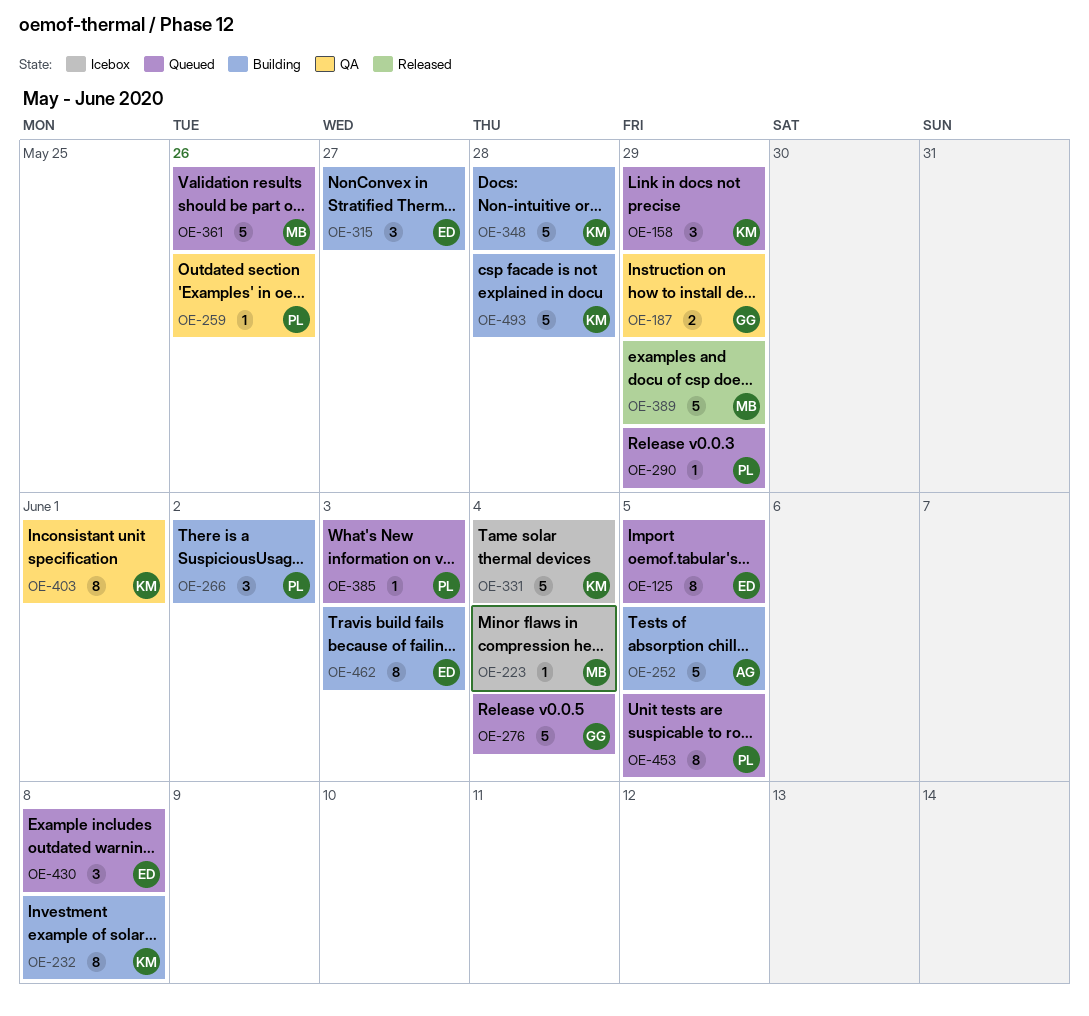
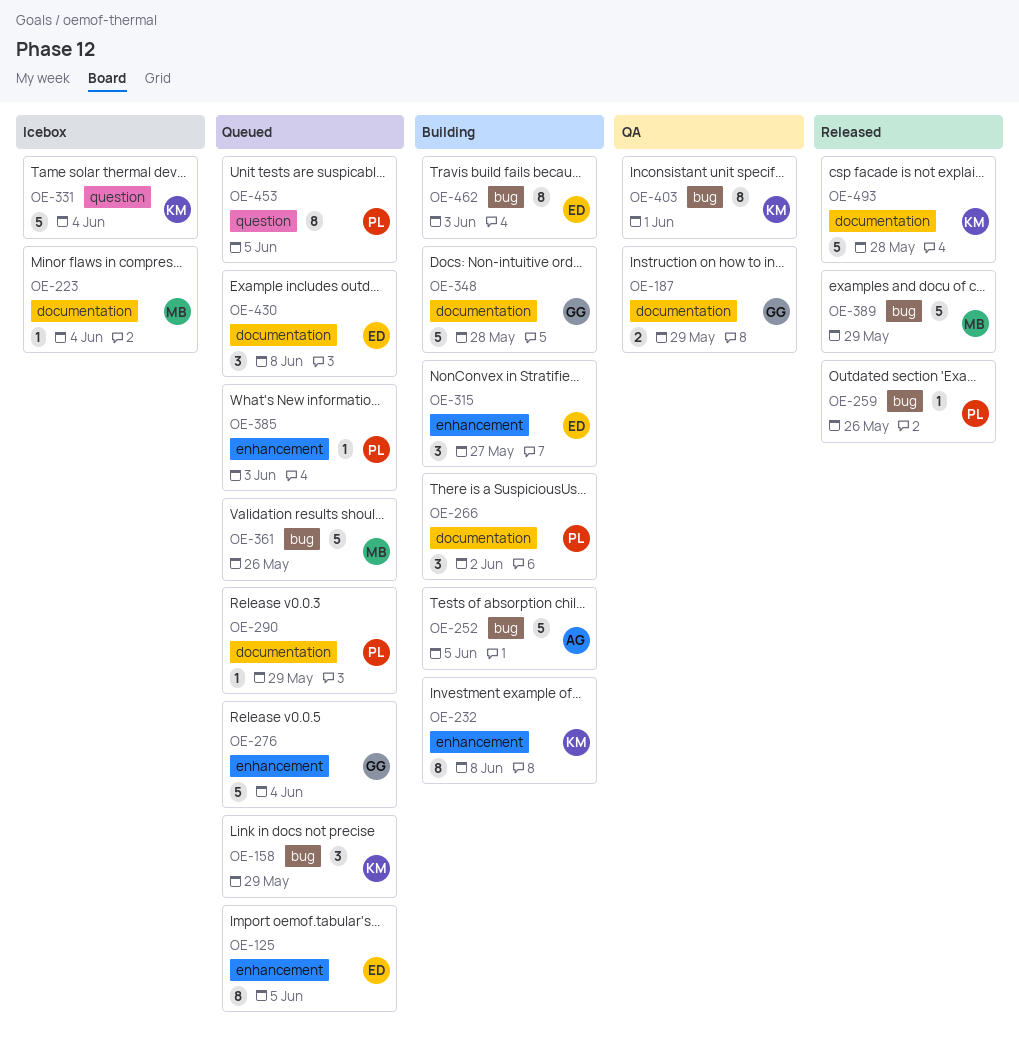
OE-259, status: QA -> Released
OE-348, owner: KM -> GG
OE-493, status: Building -> Released

